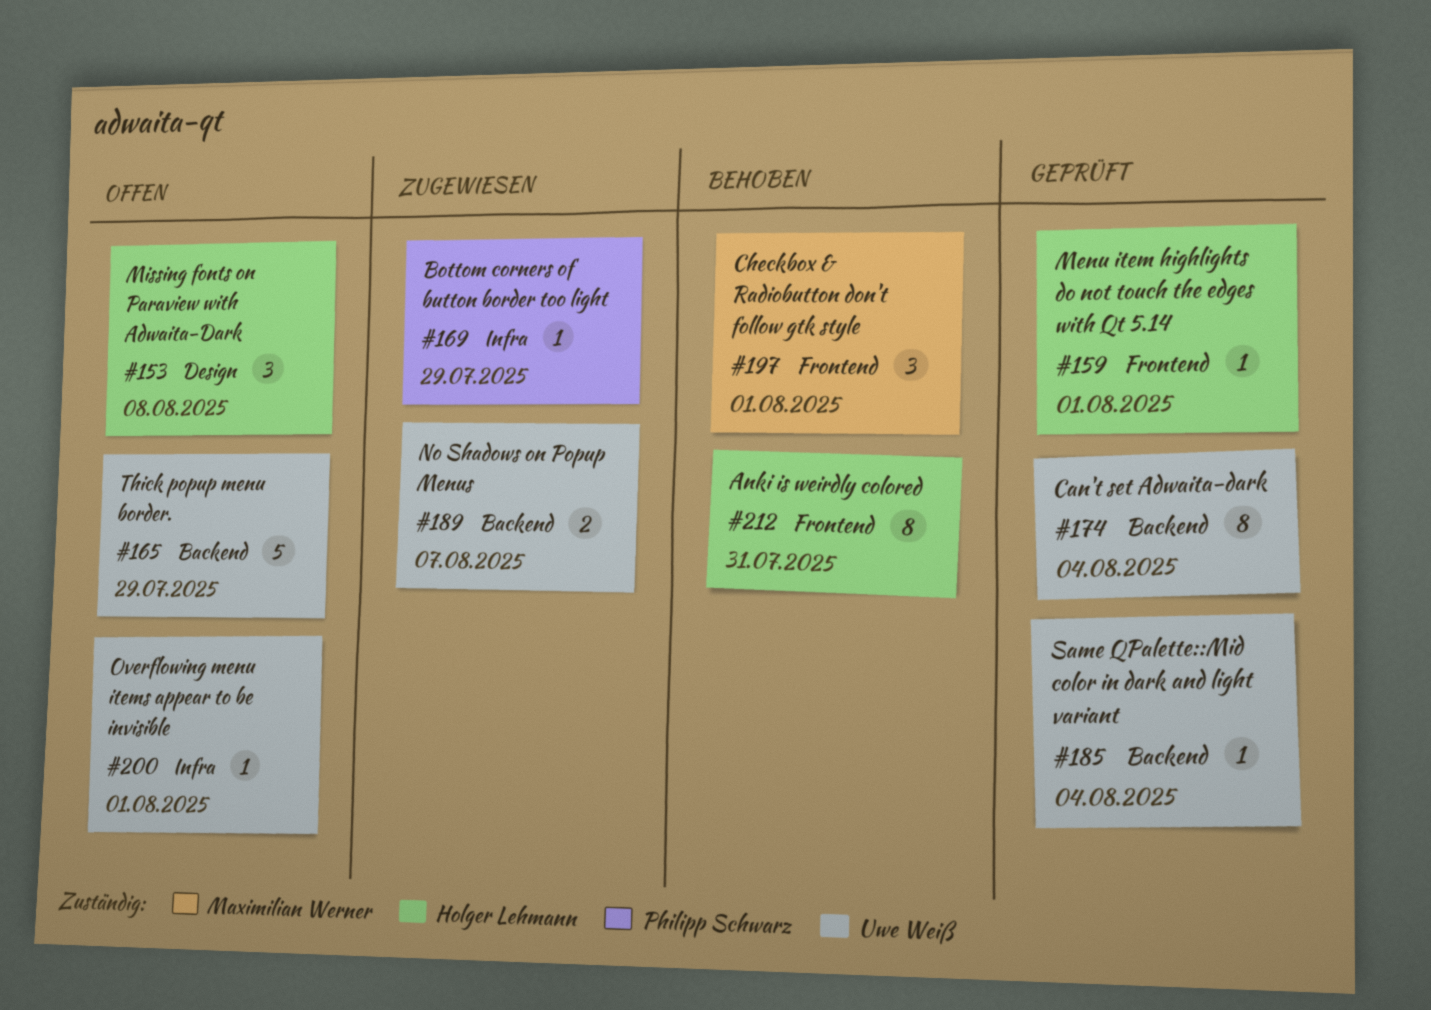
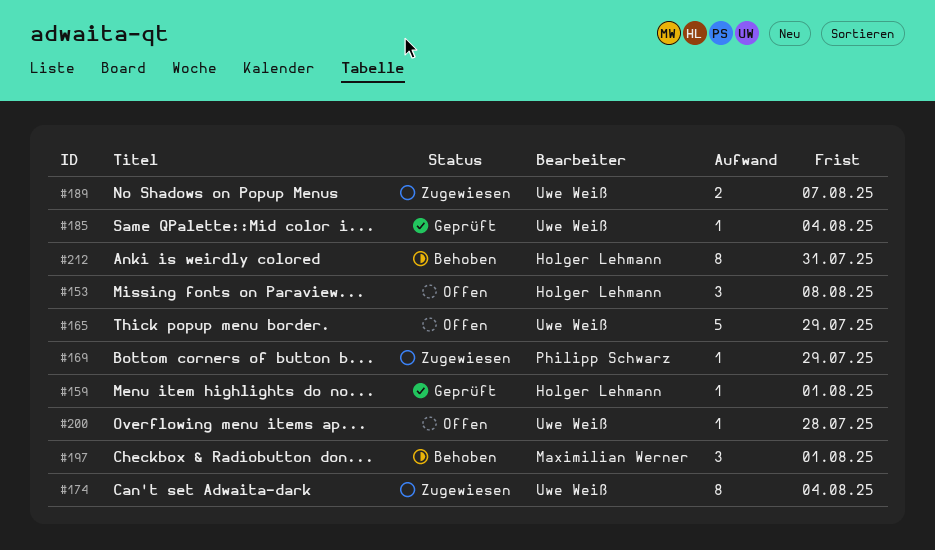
#174, status: Geprüft -> Zugewiesen
#200, due: Aug 1 -> Jul 28

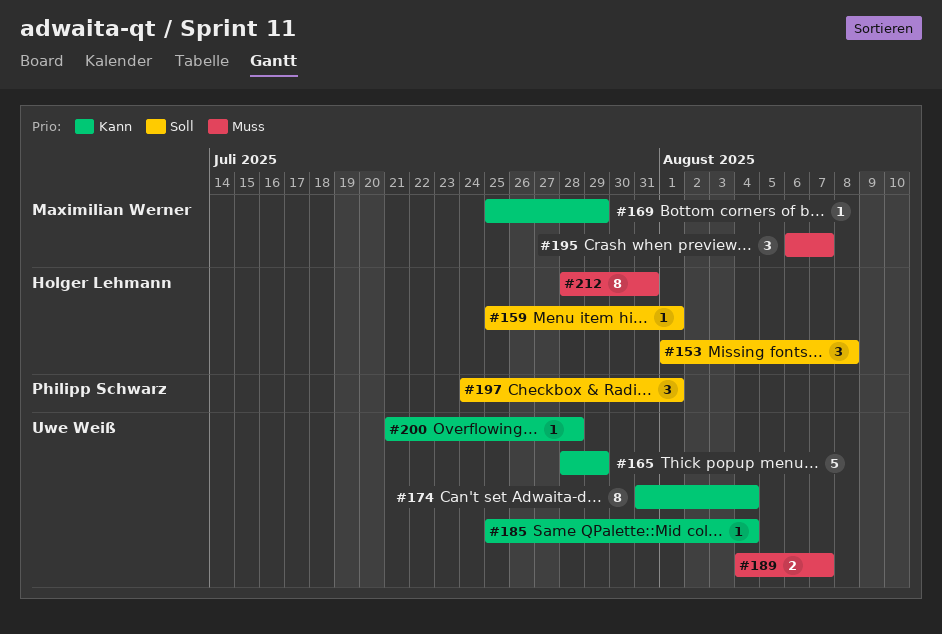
#169, owner: Philipp Schwarz -> Maximilian Werner
#195: none -> present
#197, owner: Maximilian Werner -> Philipp Schwarz

